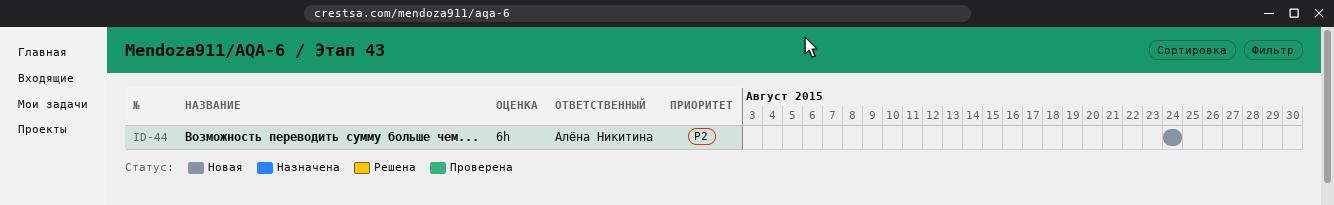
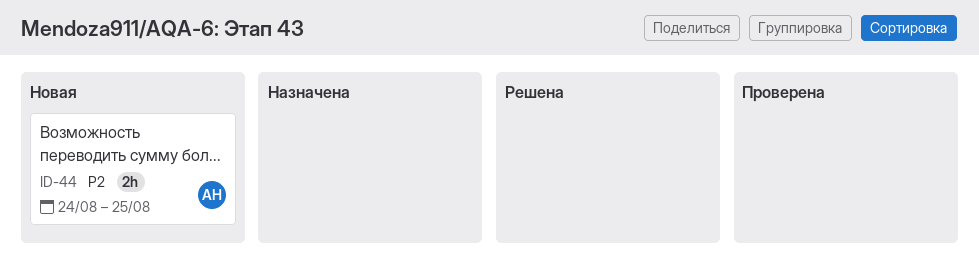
ID-44, estimate: 6h -> 2h
ID-44, due: Aug 24 -> Aug 25

